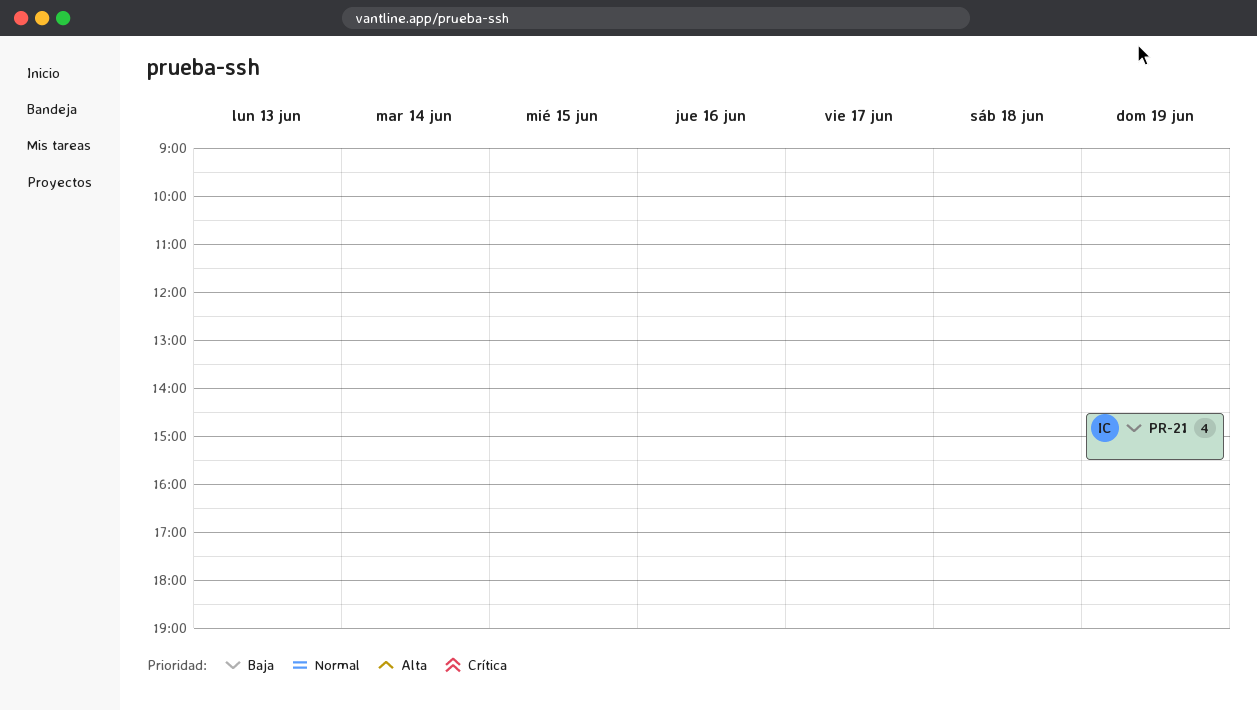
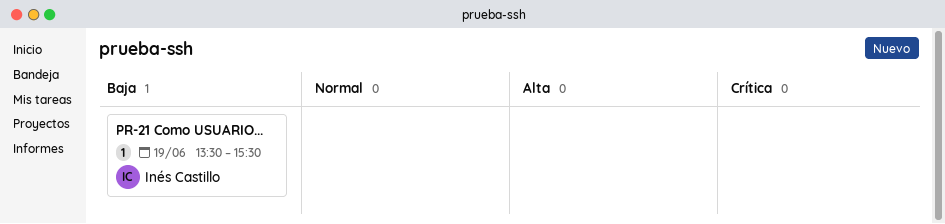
PR-21, estimate: 4 -> 1
PR-21, begins: 14:30 -> 13:30

